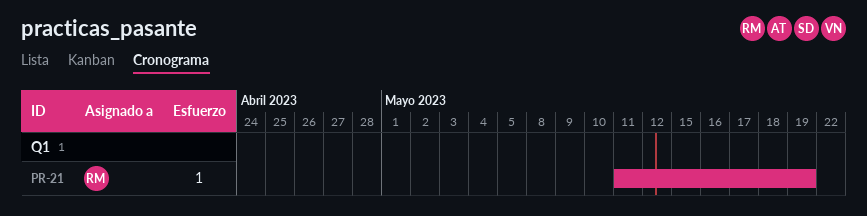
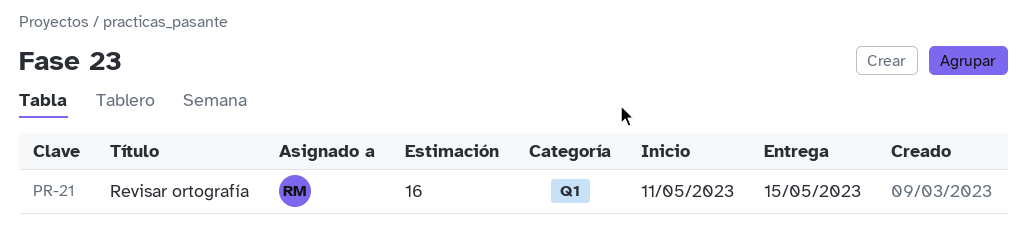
PR-21, estimate: 1 -> 16
PR-21, due: May 19 -> May 15

